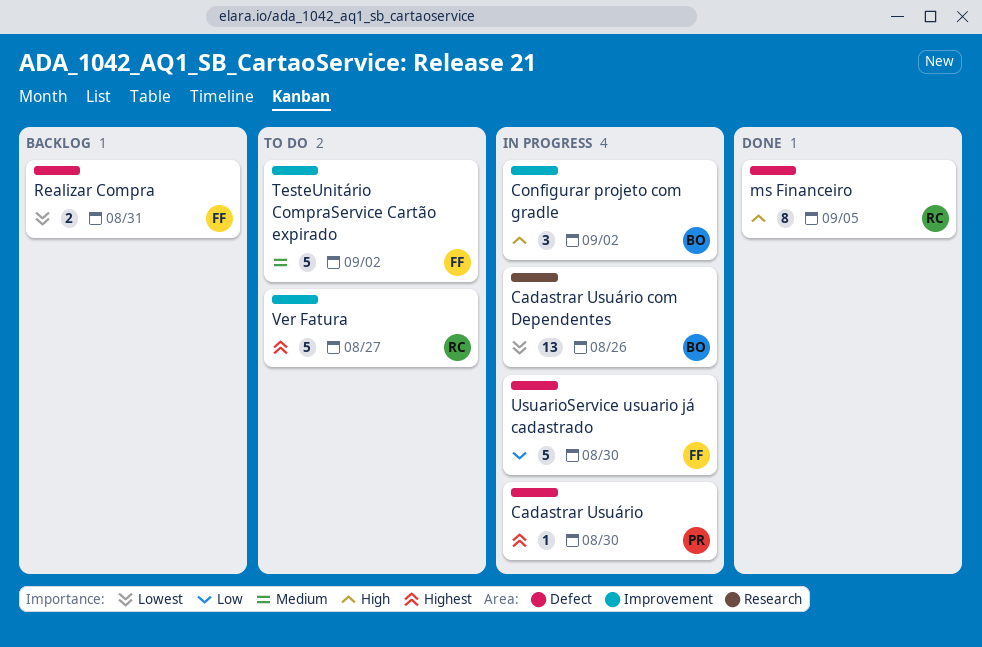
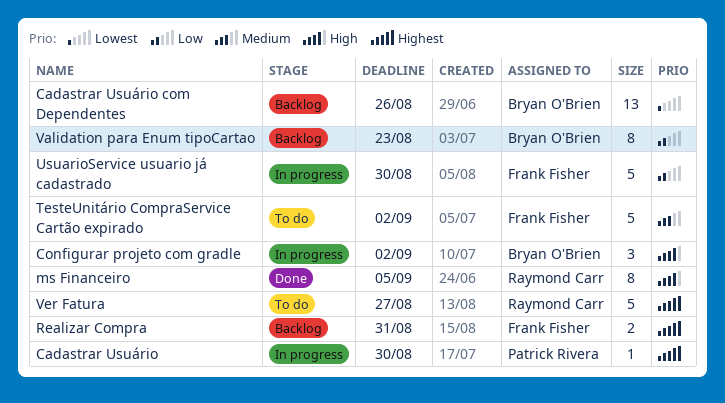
Cadastrar Usuário com Dependentes, status: In progress -> Backlog
Realizar Compra, priority: Lowest -> Highest
Validation para Enum tipoCartao: none -> present

